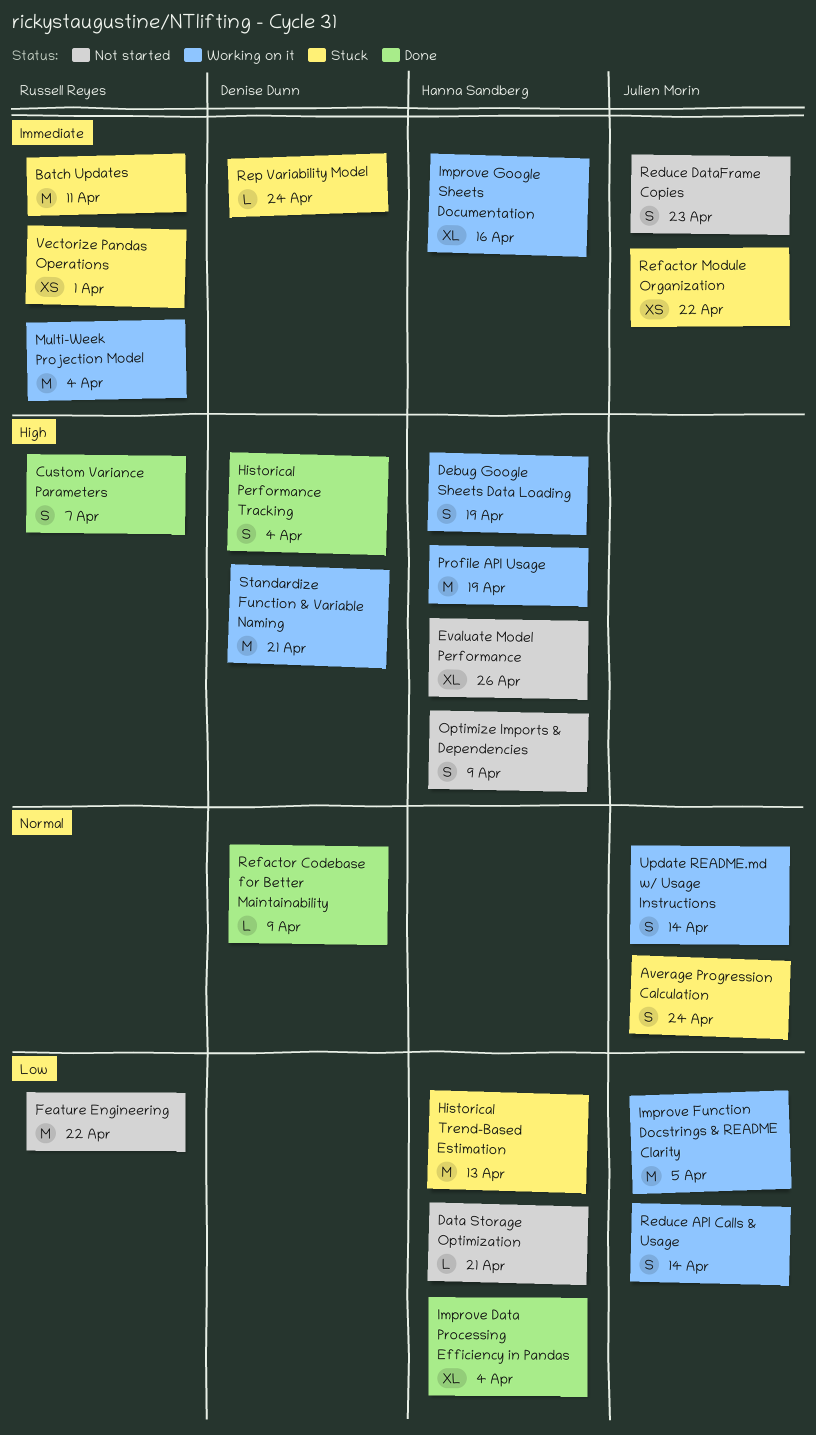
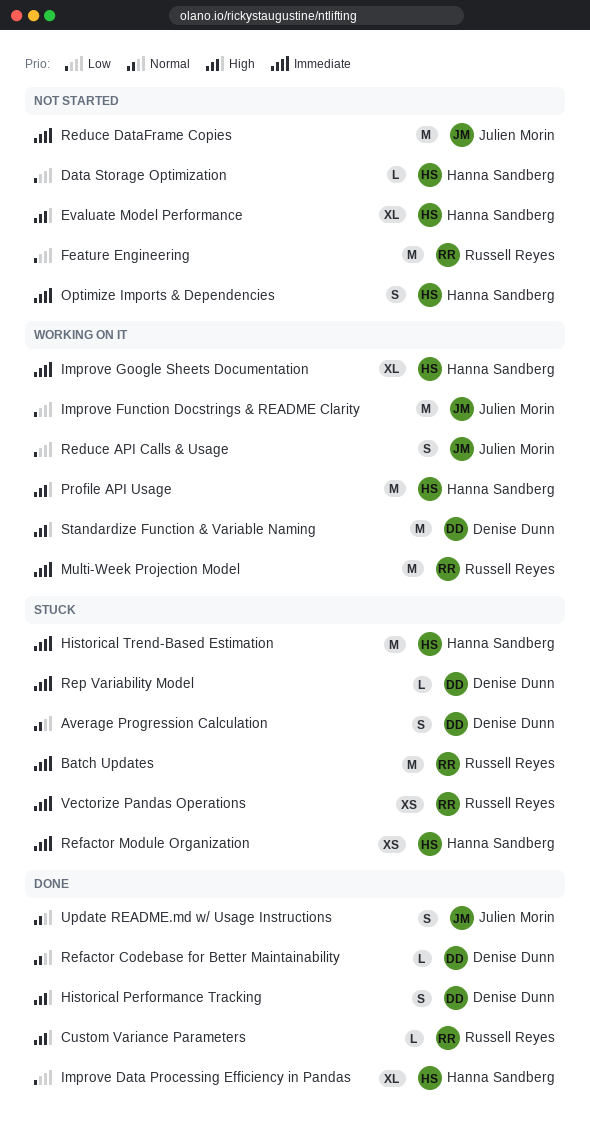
Average Progression Calculation, owner: Julien Morin -> Denise Dunn
Custom Variance Parameters, estimate: S -> L
Debug Google Sheets Data Loading: present -> none
Historical Trend-Based Estimation, priority: Low -> Immediate
Optimize Imports & Dependencies, priority: High -> Immediate
Reduce DataFrame Copies, estimate: S -> M
Refactor Module Organization, owner: Julien Morin -> Hanna Sandberg
Update README.md w/ Usage Instructions, status: Working on it -> Done

